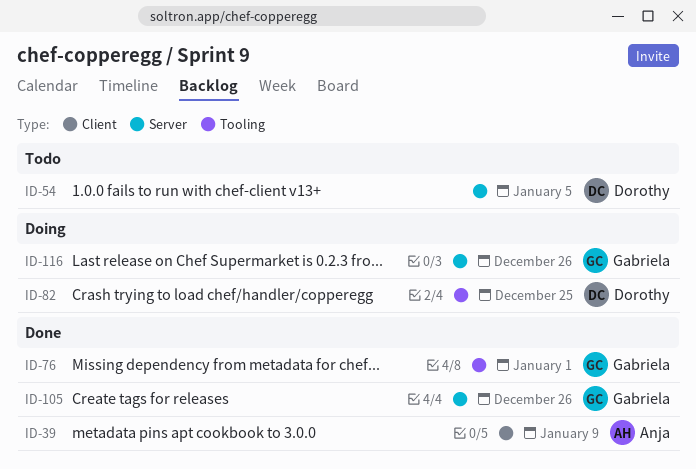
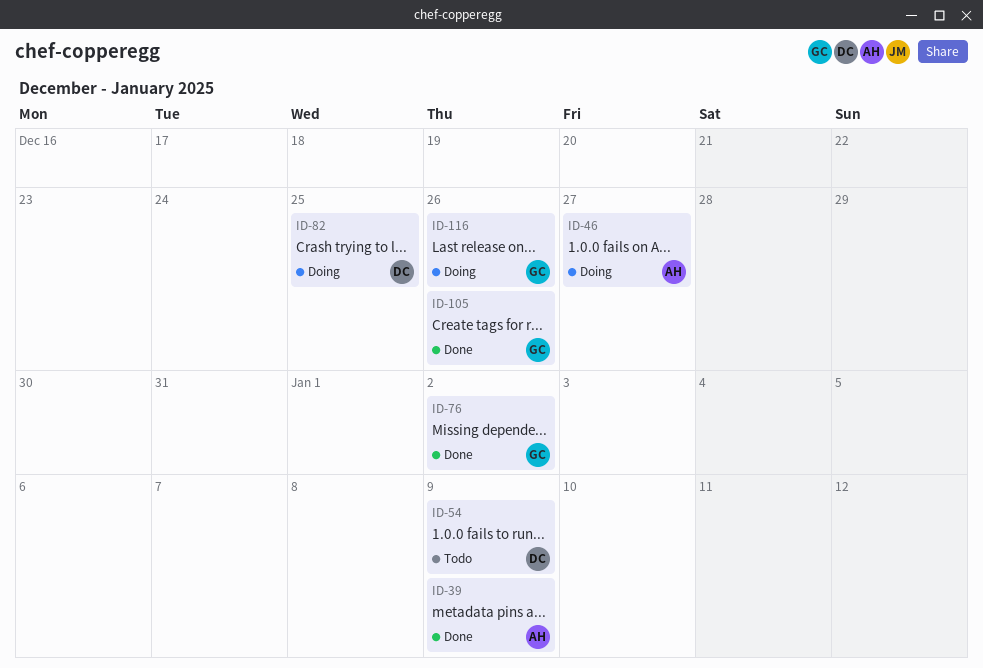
ID-46: none -> present
ID-54, due: Jan 5 -> Jan 9
ID-76, due: Jan 1 -> Jan 2

